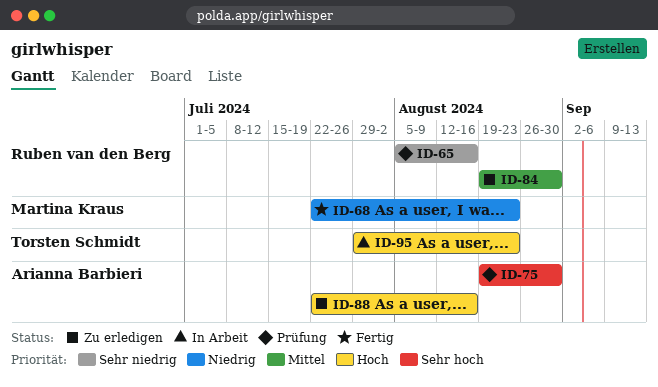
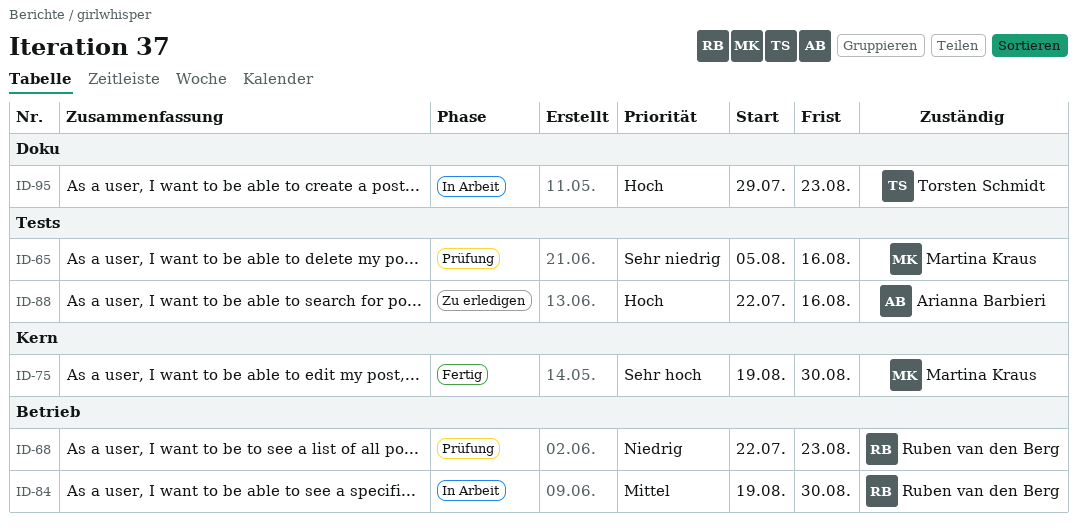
ID-65, owner: Ruben van den Berg -> Martina Kraus
ID-68, status: Fertig -> Prüfung
ID-68, owner: Martina Kraus -> Ruben van den Berg
ID-75, status: Prüfung -> Fertig
ID-75, owner: Arianna Barbieri -> Martina Kraus
ID-84, status: Zu erledigen -> In Arbeit

